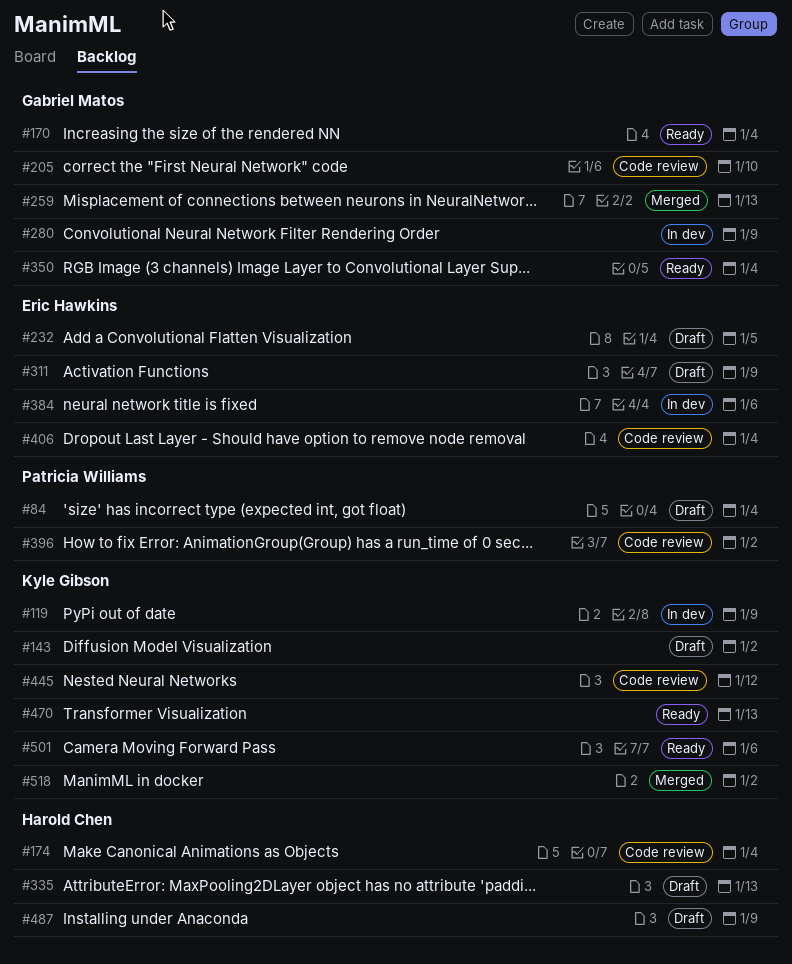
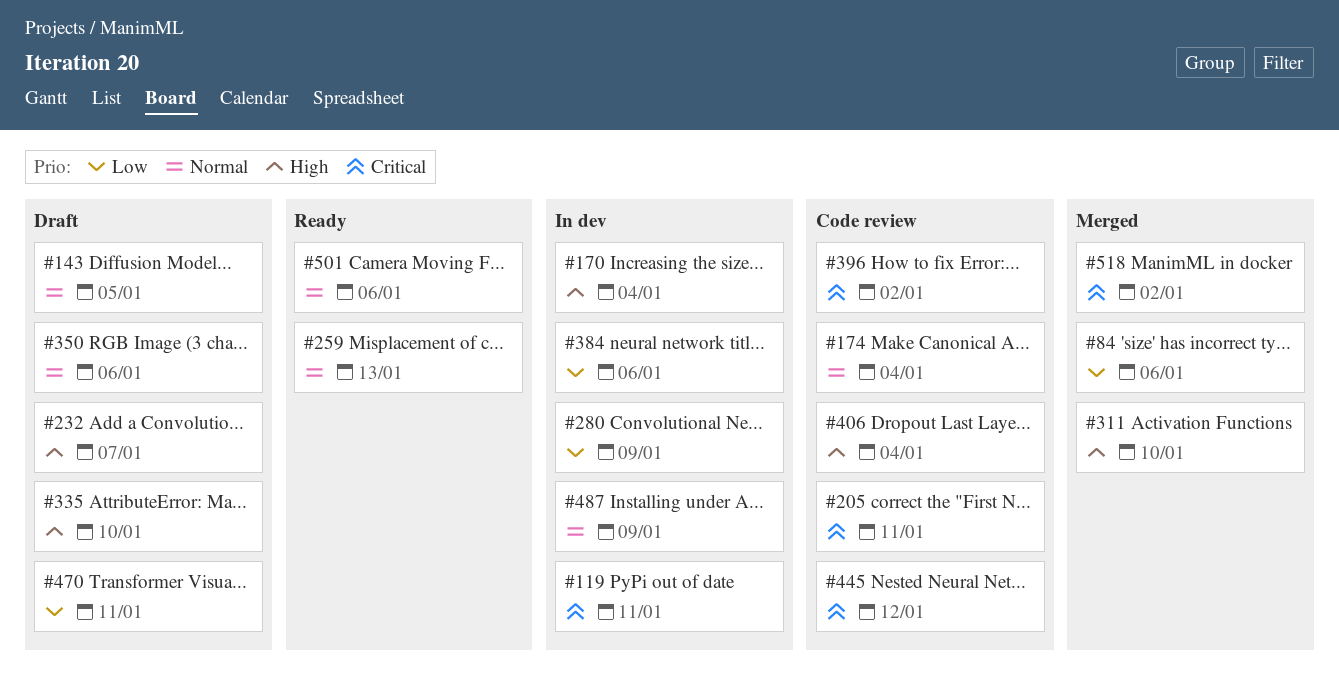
#84, status: Draft -> Merged
#84, due: Jan 4 -> Jan 6
#119, due: Jan 9 -> Jan 11
#143, due: Jan 2 -> Jan 5
#170, status: Ready -> In dev
#205, due: Jan 10 -> Jan 11
#232, due: Jan 5 -> Jan 7
#259, status: Merged -> Ready
#311, status: Draft -> Merged
#311, due: Jan 9 -> Jan 10
#335, due: Jan 13 -> Jan 10
#350, status: Ready -> Draft
#350, due: Jan 4 -> Jan 6
#470, status: Ready -> Draft
#470, due: Jan 13 -> Jan 11
#487, status: Draft -> In dev

